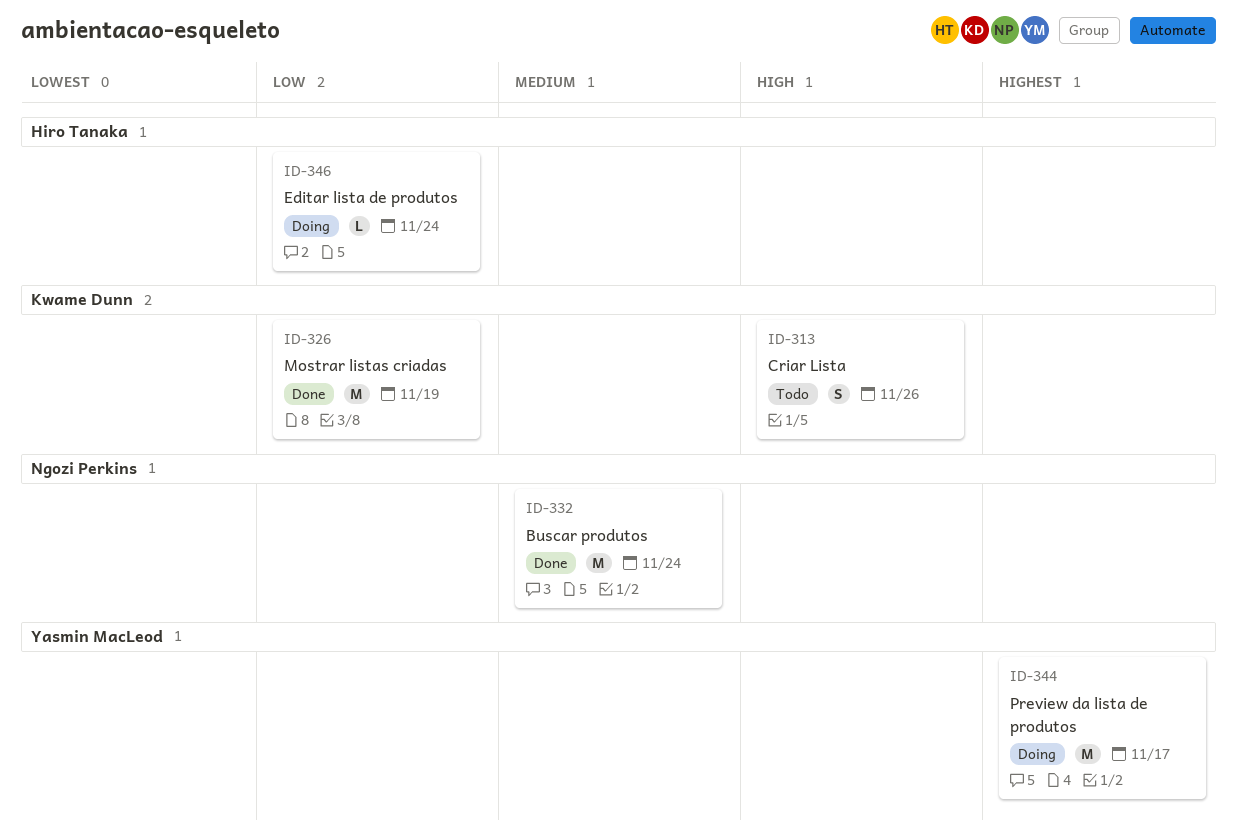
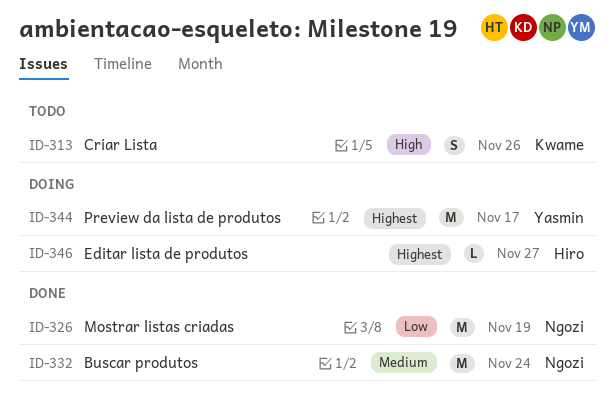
ID-326, owner: Kwame Dunn -> Ngozi Perkins
ID-346, priority: Low -> Highest
ID-346, due: Nov 24 -> Nov 27

